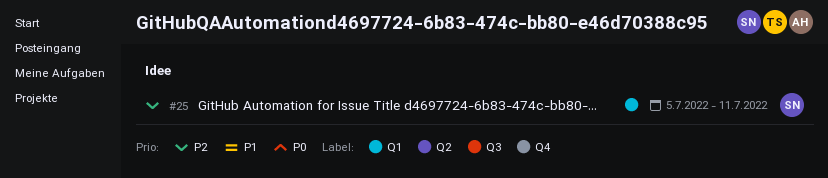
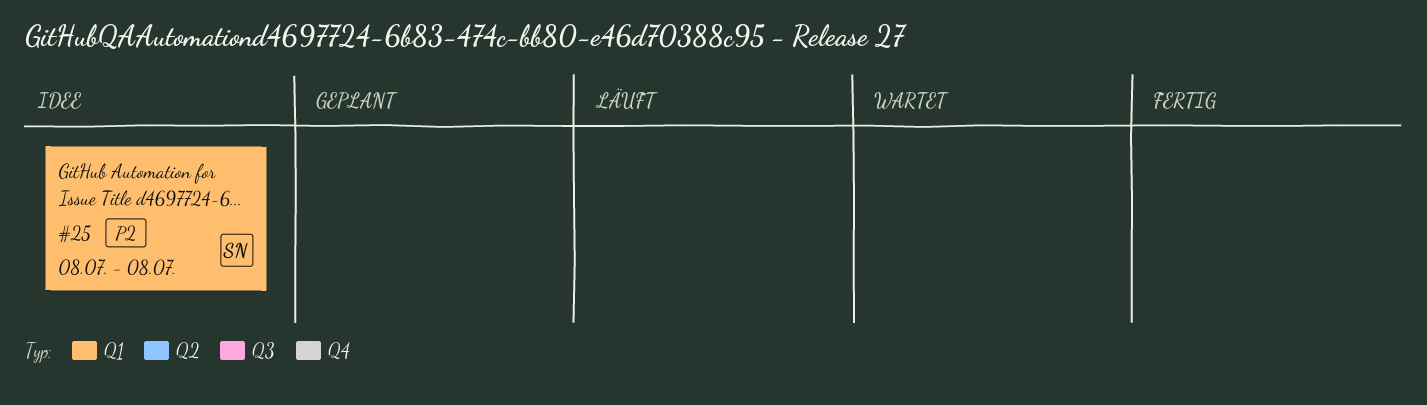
#25, start: Jul 5 -> Jul 8
#25, due: Jul 11 -> Jul 8

